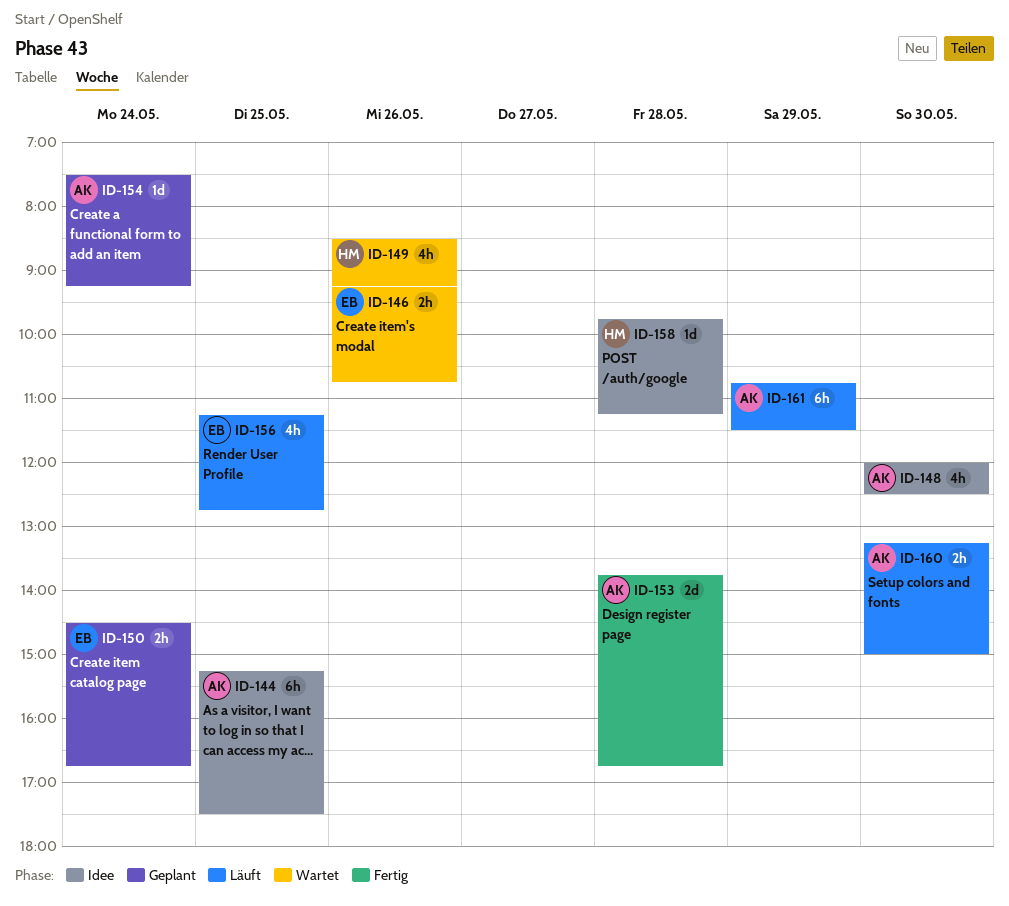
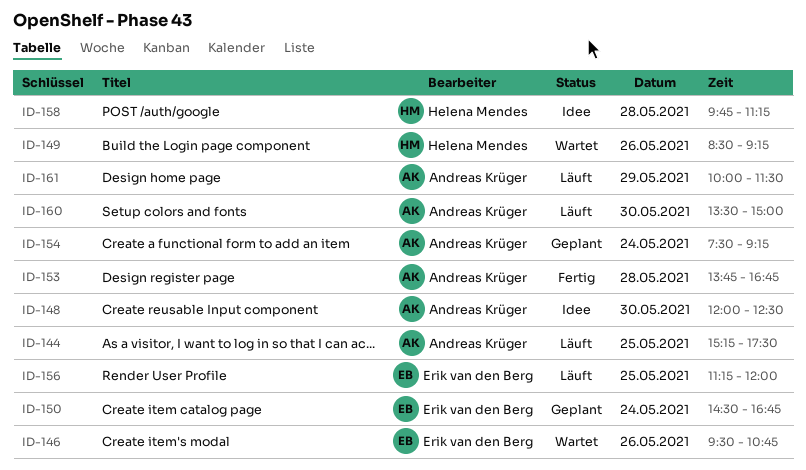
ID-144, status: Idee -> Läuft
ID-146, begins: 09:15 -> 09:30
ID-156, ends: 12:45 -> 12:00
ID-160, begins: 13:15 -> 13:30
ID-161, begins: 10:45 -> 10:00

